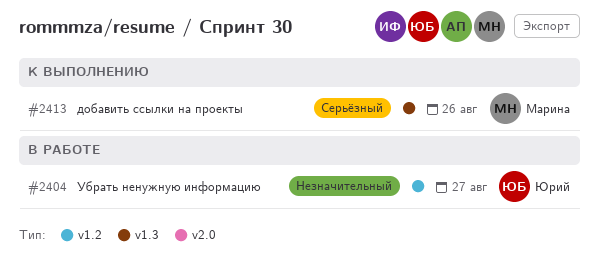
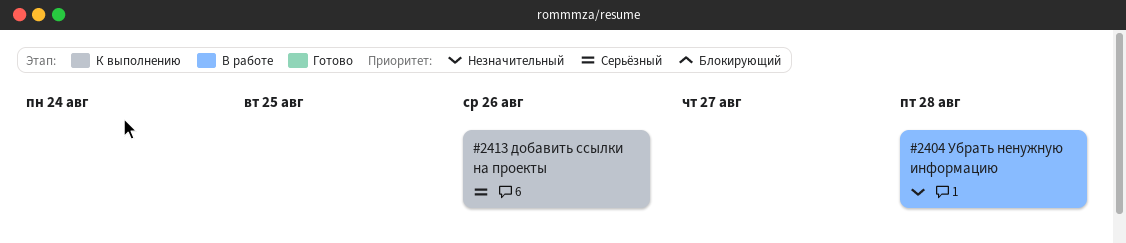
#2404, due: Aug 27 -> Aug 28

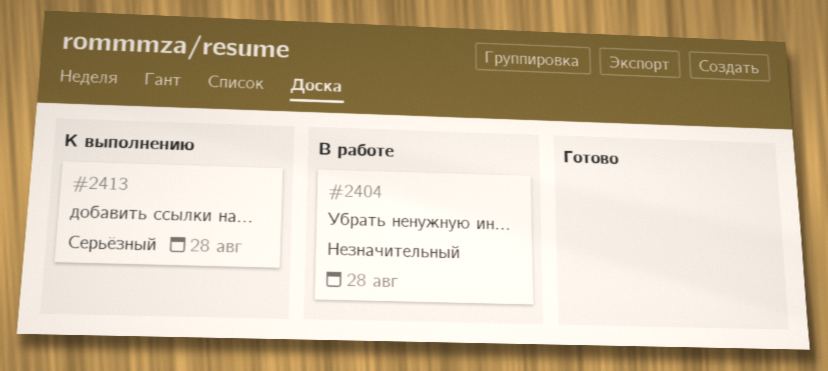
#2413, due: Aug 26 -> Aug 28

